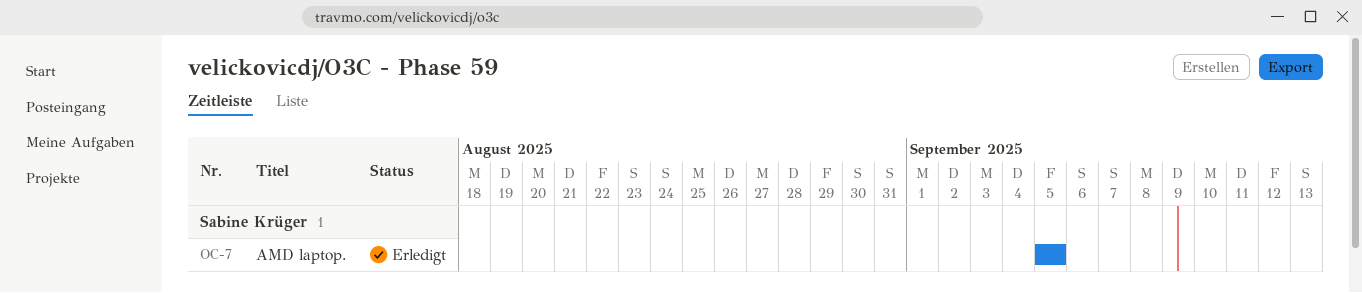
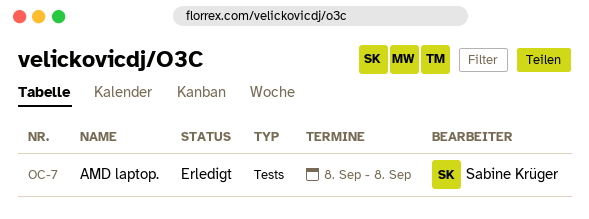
OC-7, start: Sep 5 -> Sep 8
OC-7, due: Sep 5 -> Sep 8

